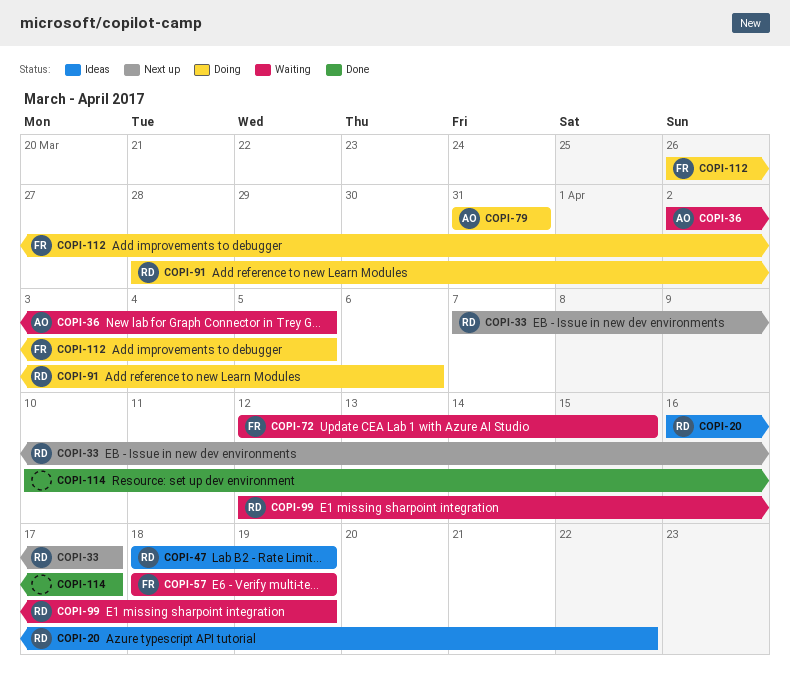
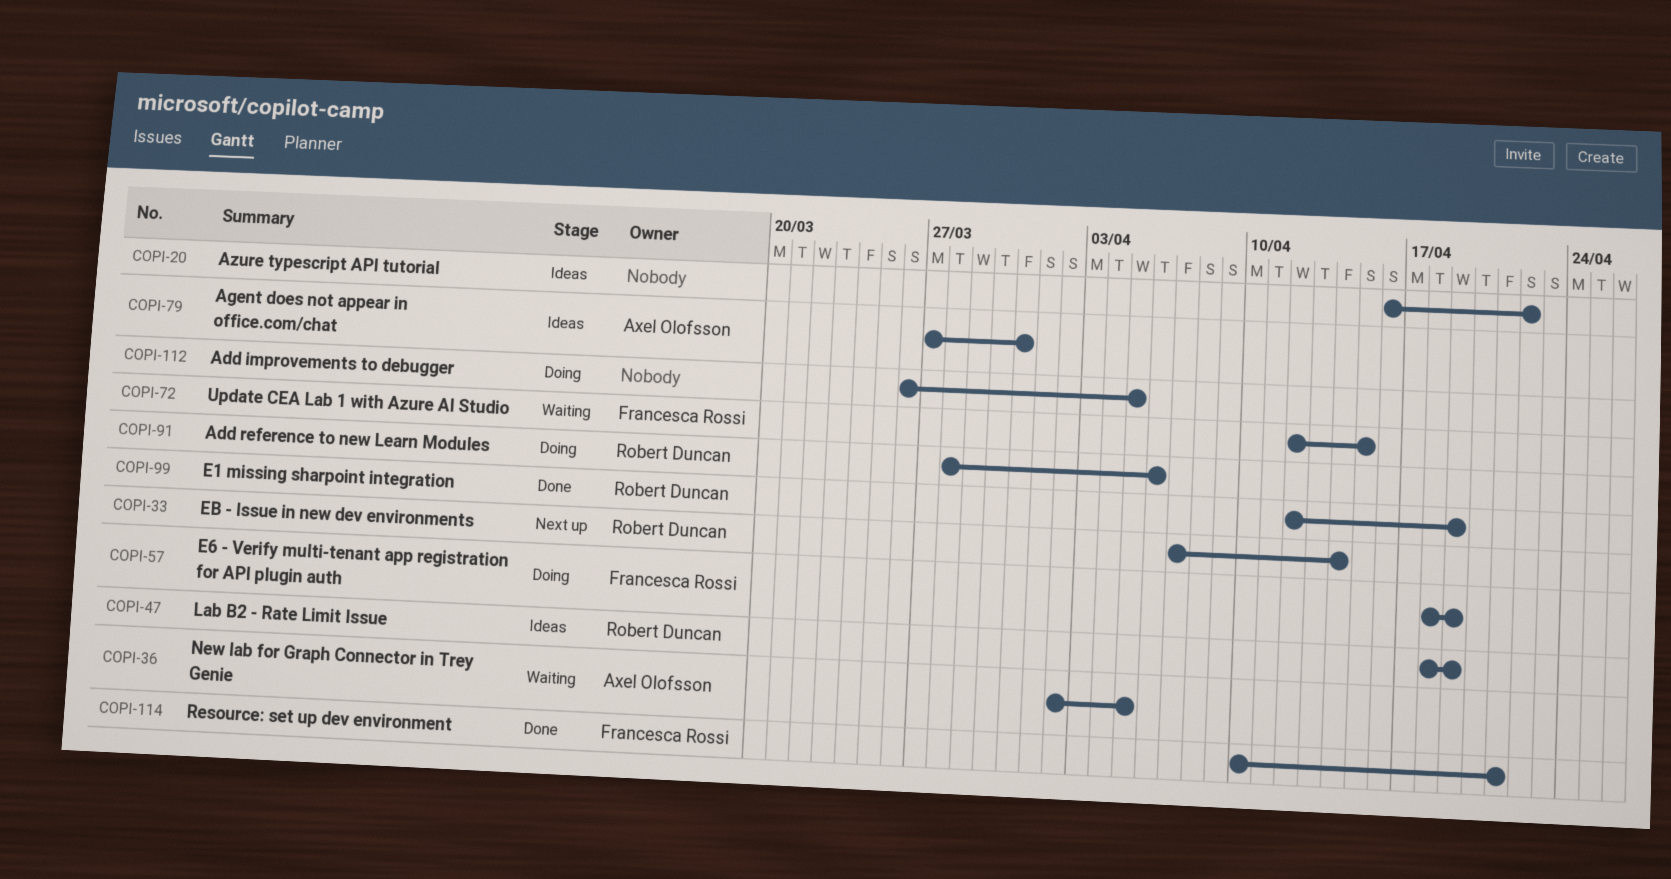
COPI-20, owner: Robert Duncan -> none
COPI-33, due: Apr 17 -> Apr 14
COPI-57, status: Waiting -> Doing
COPI-79, status: Doing -> Ideas
COPI-79, start: Mar 31 -> Mar 27
COPI-99, status: Waiting -> Done
COPI-112, owner: Francesca Rossi -> none
COPI-114, owner: none -> Francesca Rossi
COPI-114, due: Apr 17 -> Apr 21

